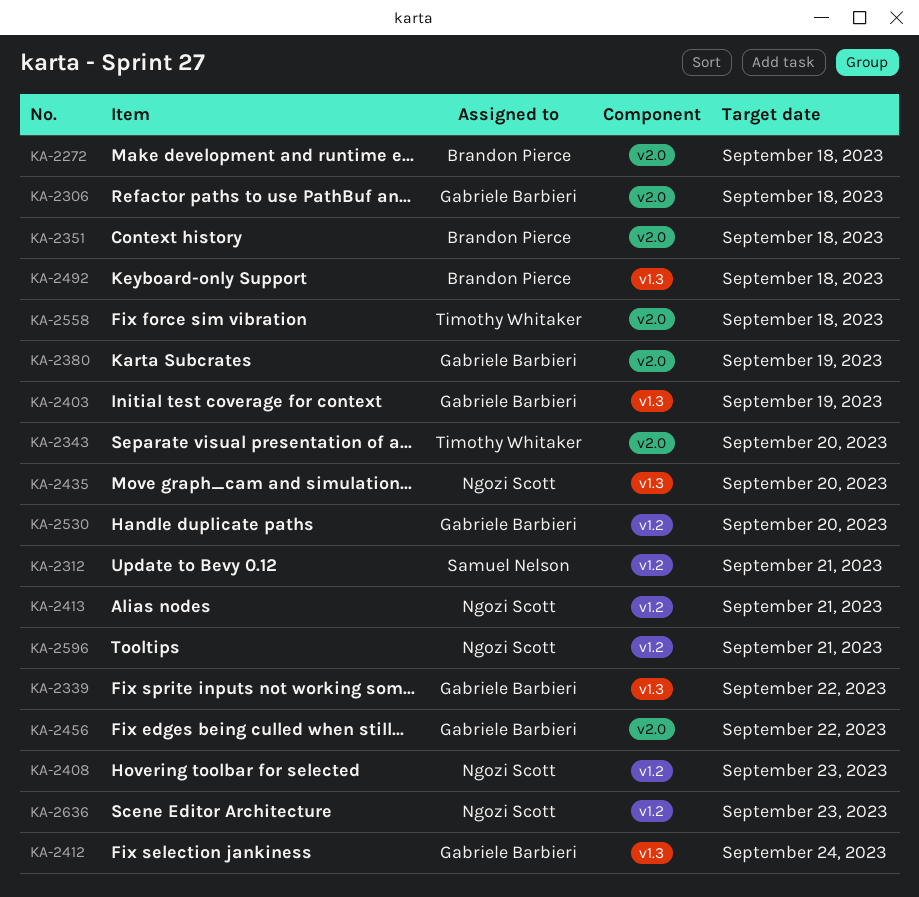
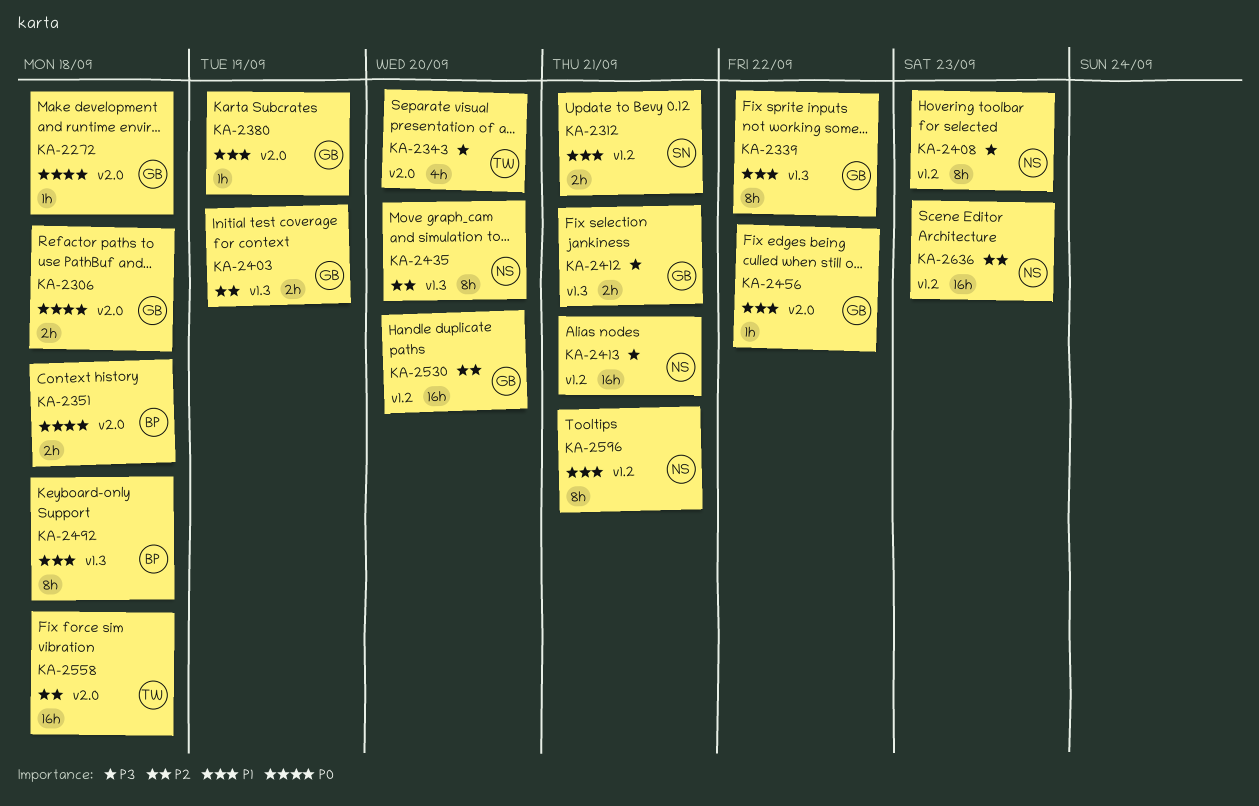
KA-2272, owner: Brandon Pierce -> Gabriele Barbieri
KA-2412, due: Sep 24 -> Sep 21

